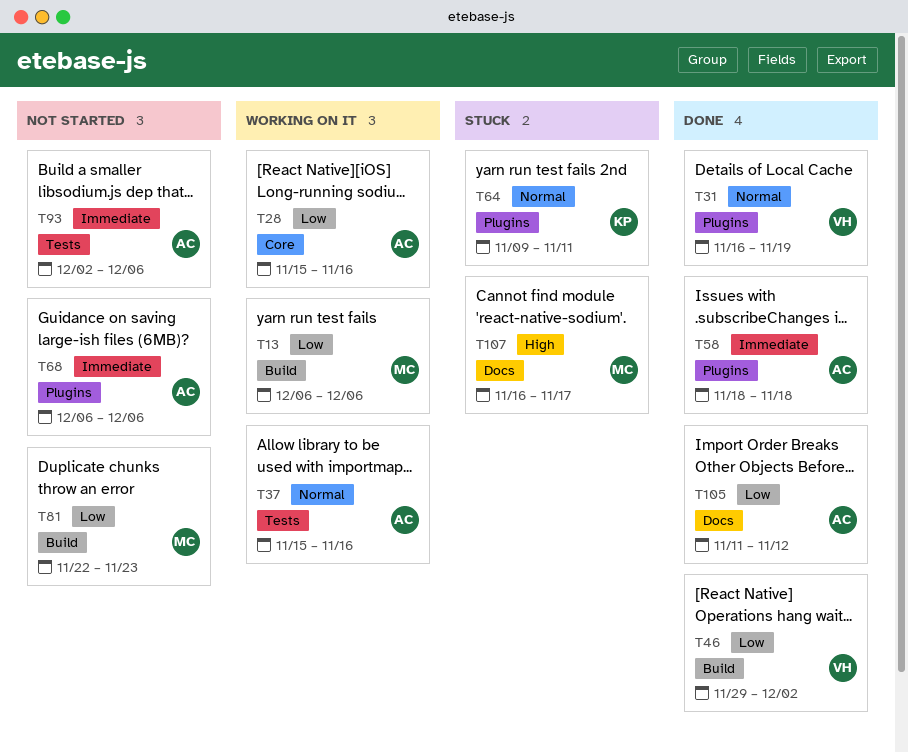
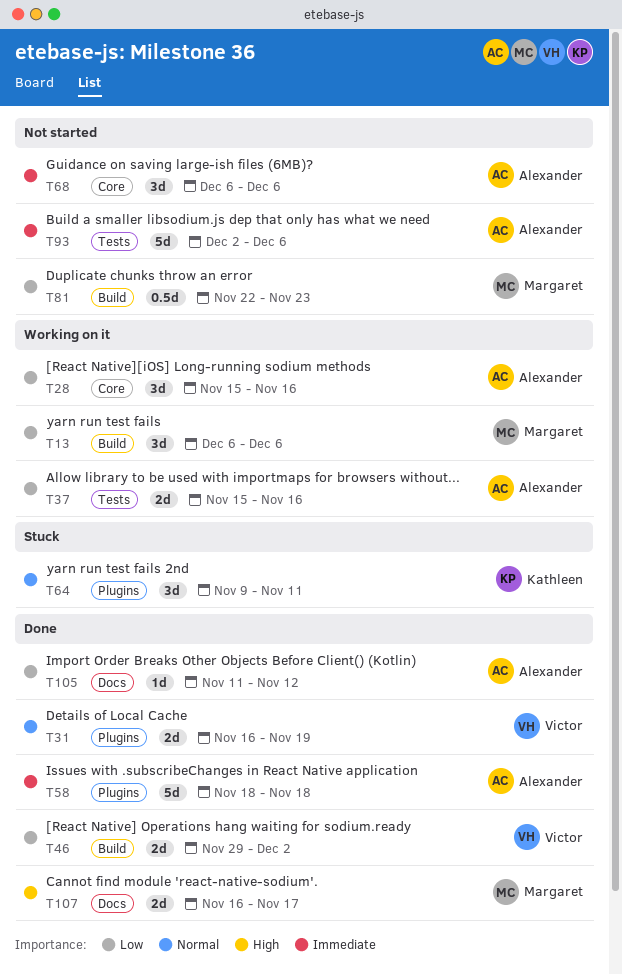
T37, priority: Normal -> Low
T68, label: Plugins -> Core
T107, status: Stuck -> Done

